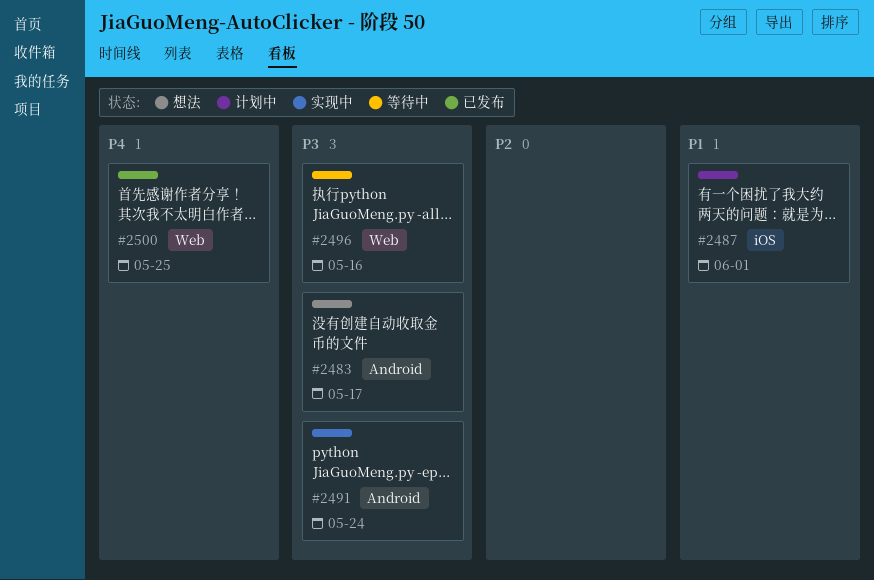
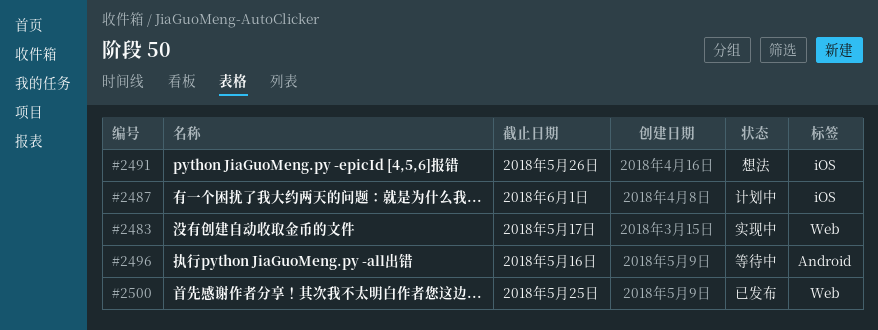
#2483, status: 想法 -> 实现中
#2483, label: Android -> Web
#2491, status: 实现中 -> 想法
#2491, label: Android -> iOS
#2491, due: May 24 -> May 26
#2496, label: Web -> Android

